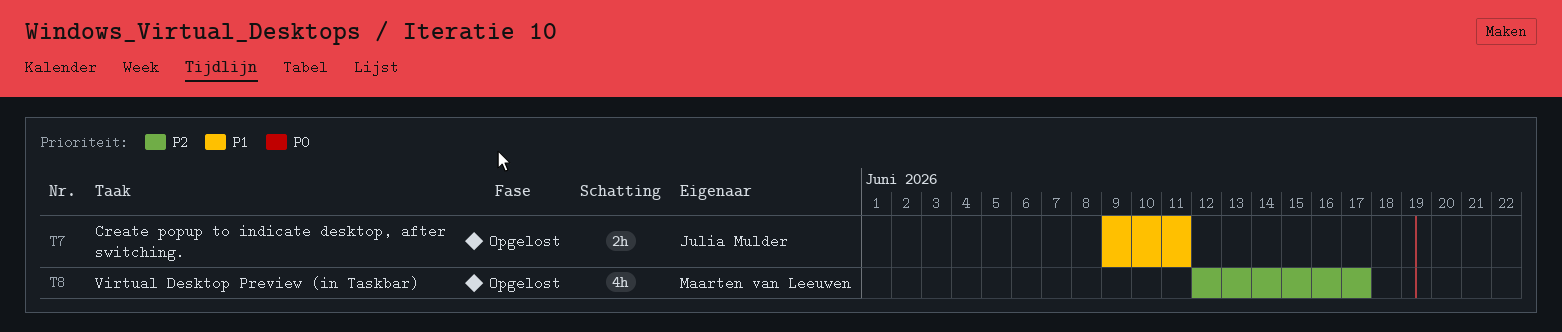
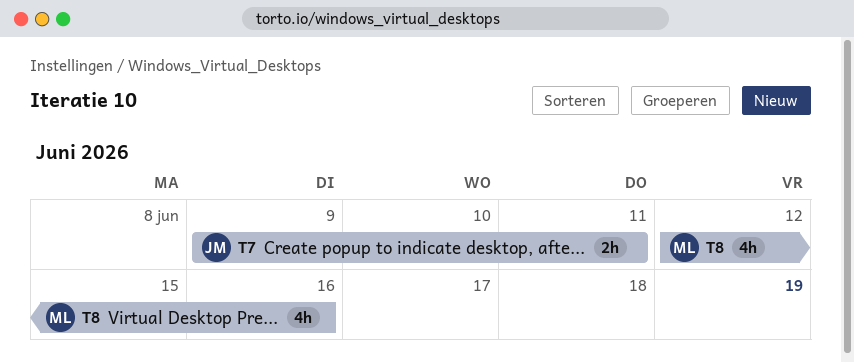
T8, due: Jun 17 -> Jun 16

